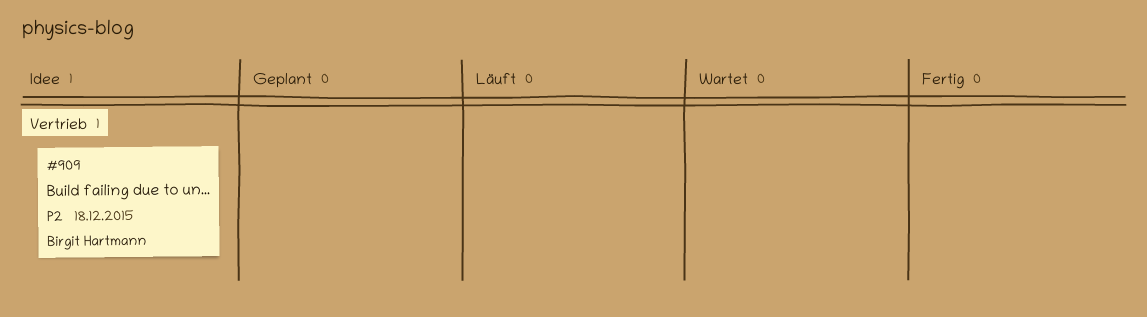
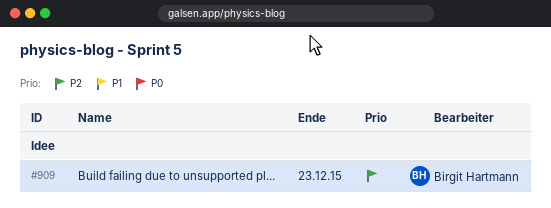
#909, due: Dec 18 -> Dec 23

